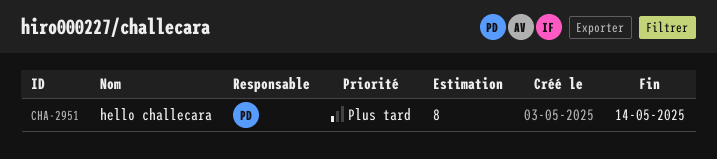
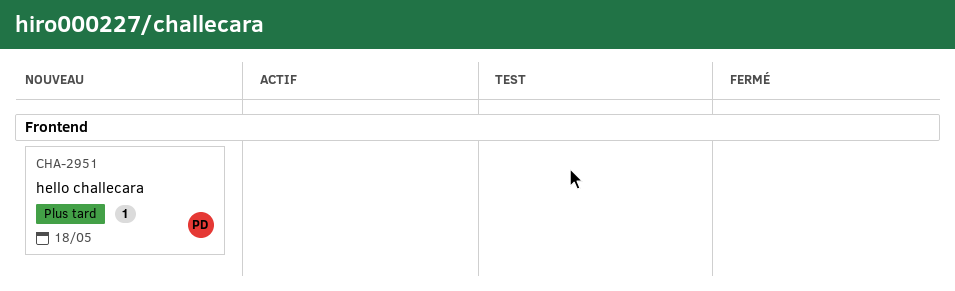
CHA-2951, estimate: 8 -> 1
CHA-2951, due: May 14 -> May 18

